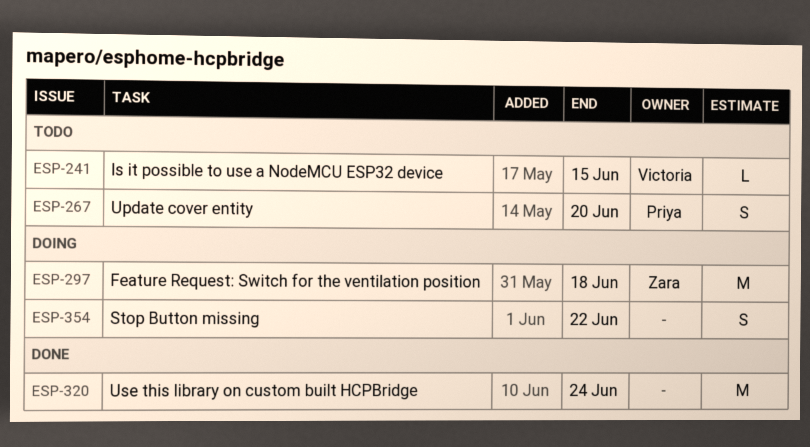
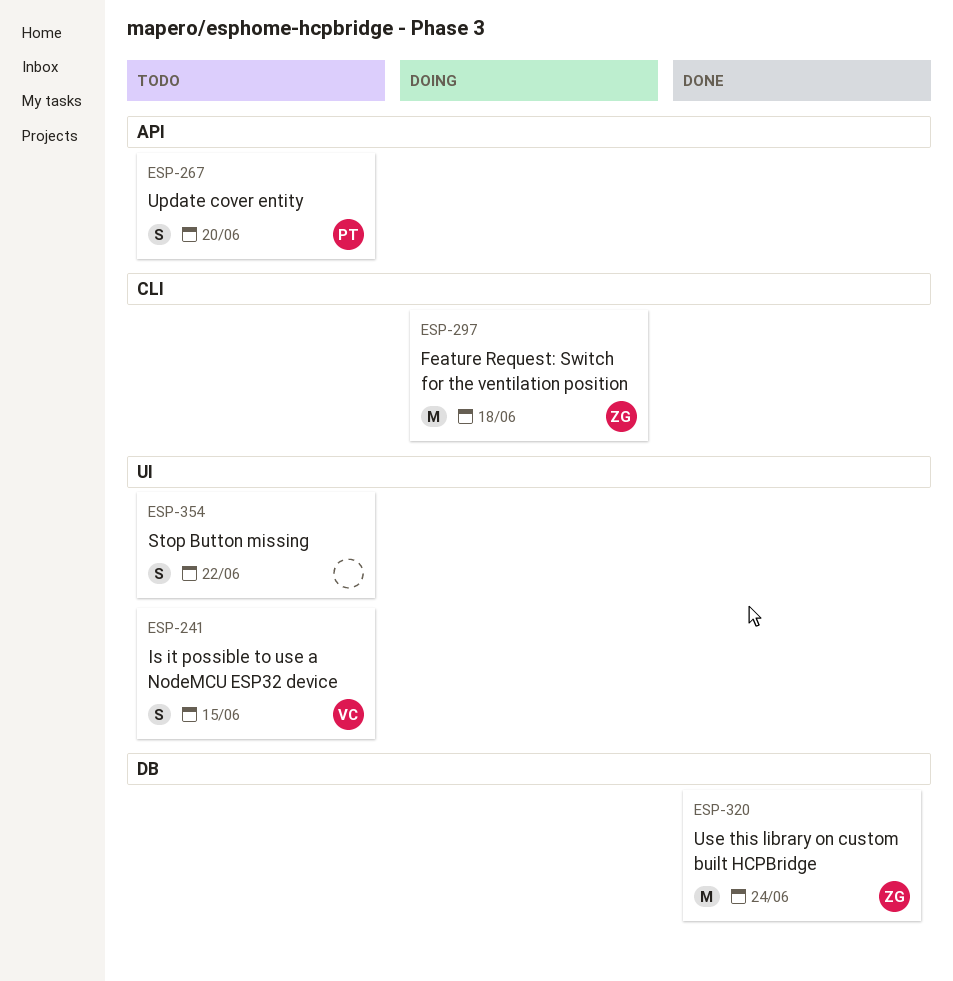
ESP-241, estimate: L -> S
ESP-320, owner: none -> Zara
ESP-354, status: Doing -> Todo

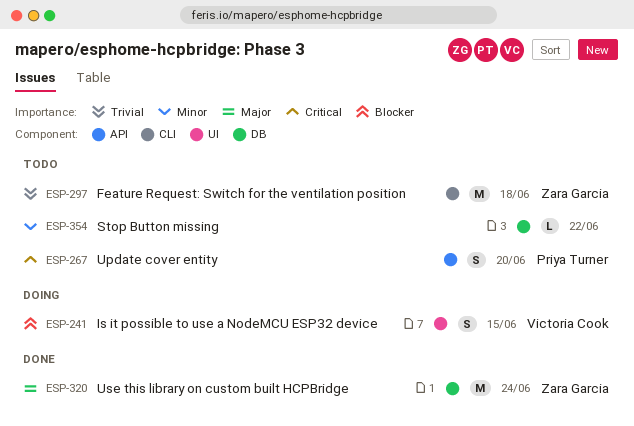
ESP-241, status: Todo -> Doing
ESP-297, status: Doing -> Todo
ESP-354, label: UI -> DB
ESP-354, estimate: S -> L

